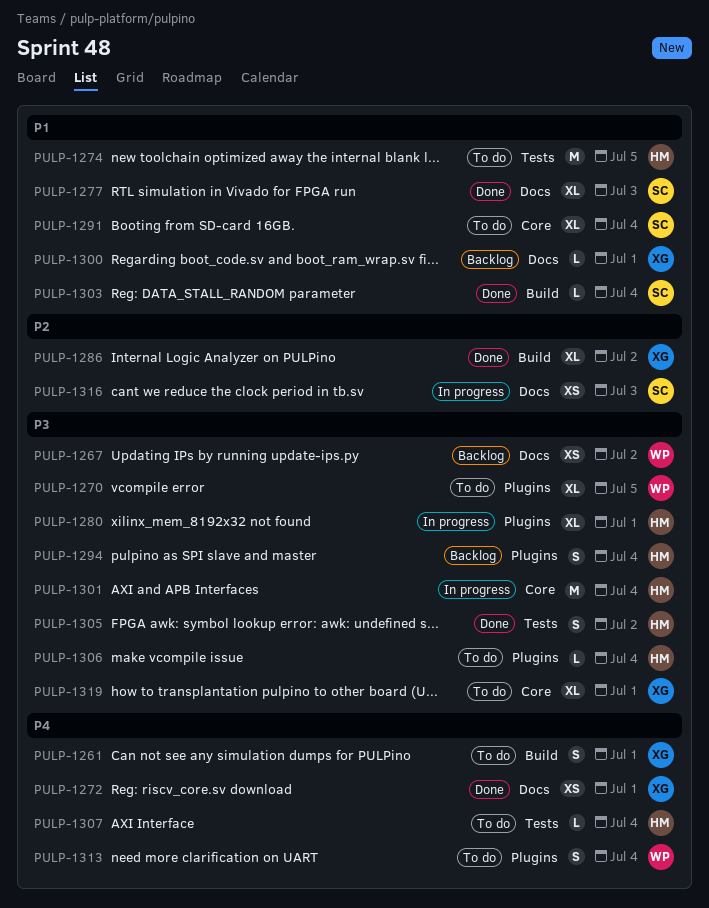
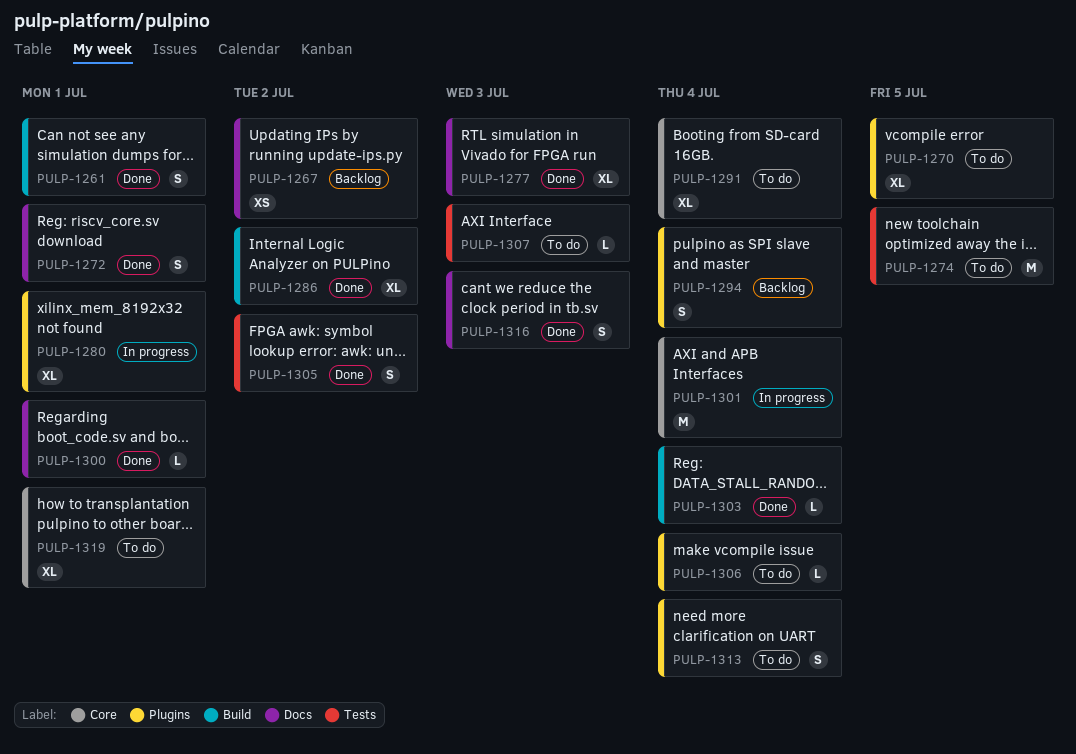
PULP-1261, status: To do -> Done
PULP-1272, estimate: XS -> S
PULP-1300, status: Backlog -> Done
PULP-1307, due: Jul 4 -> Jul 3
PULP-1316, status: In progress -> Done
PULP-1316, estimate: XS -> S

